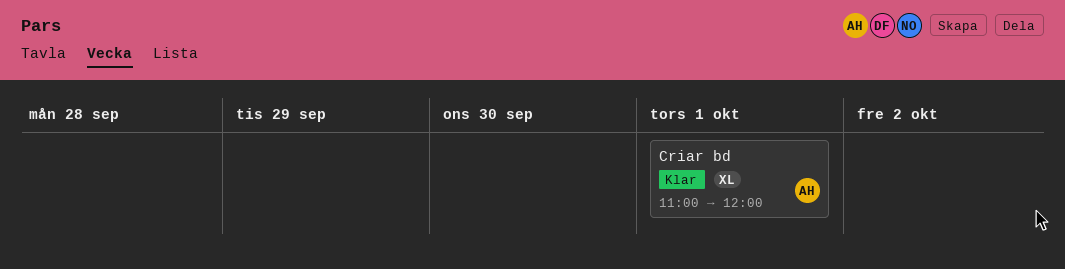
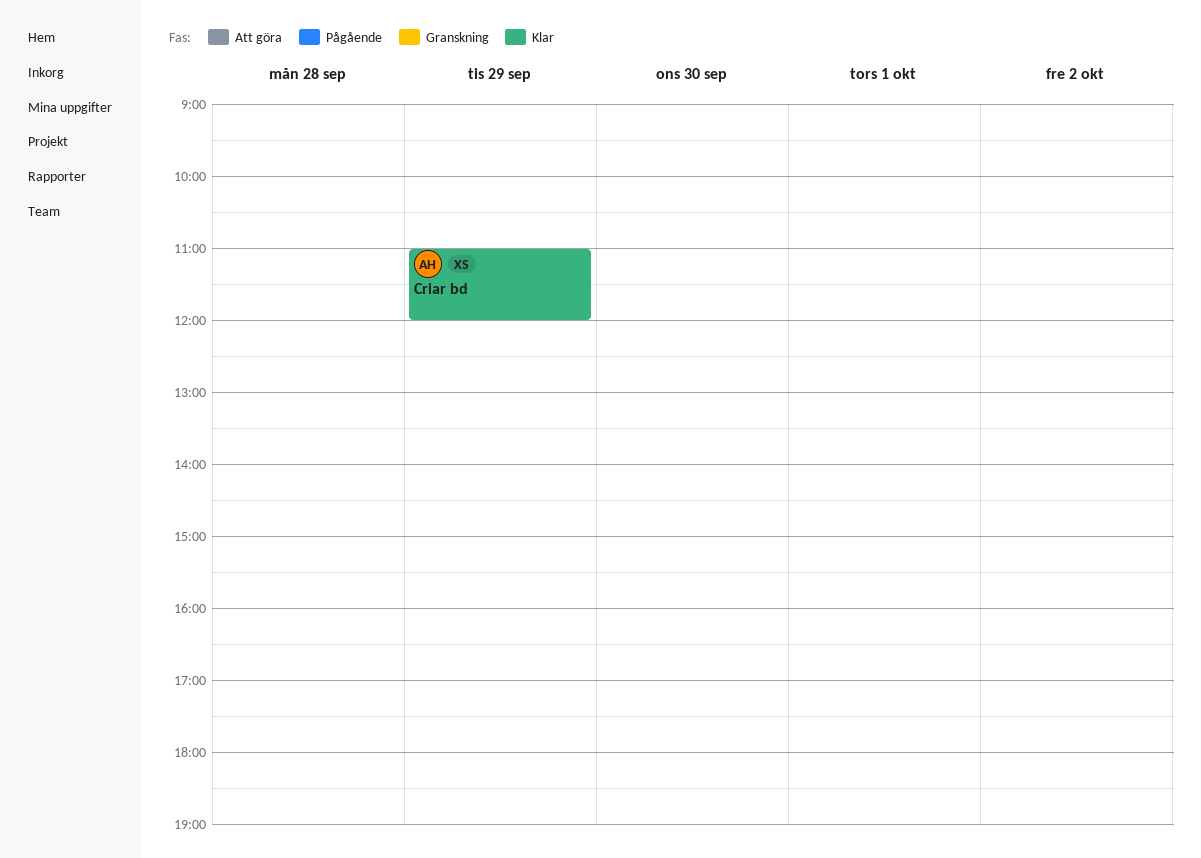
Criar bd, estimate: XL -> XS
Criar bd, day: Oct 1 -> Sep 29

